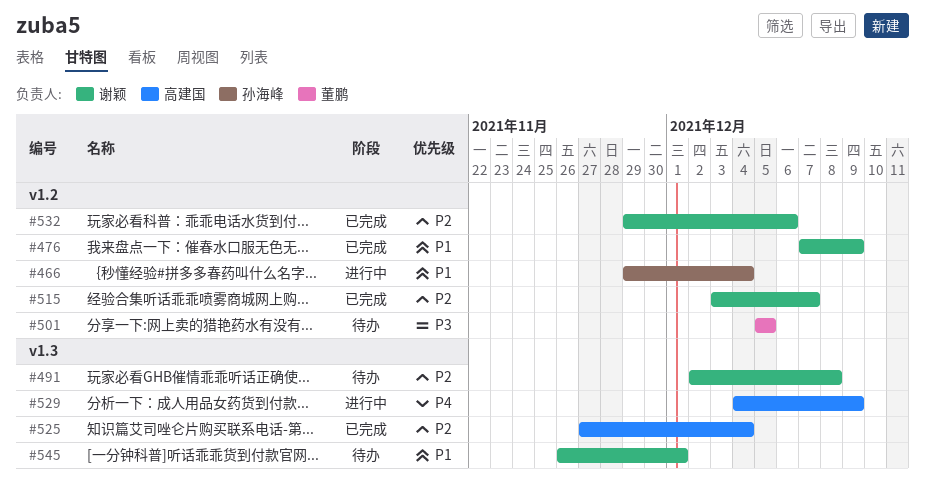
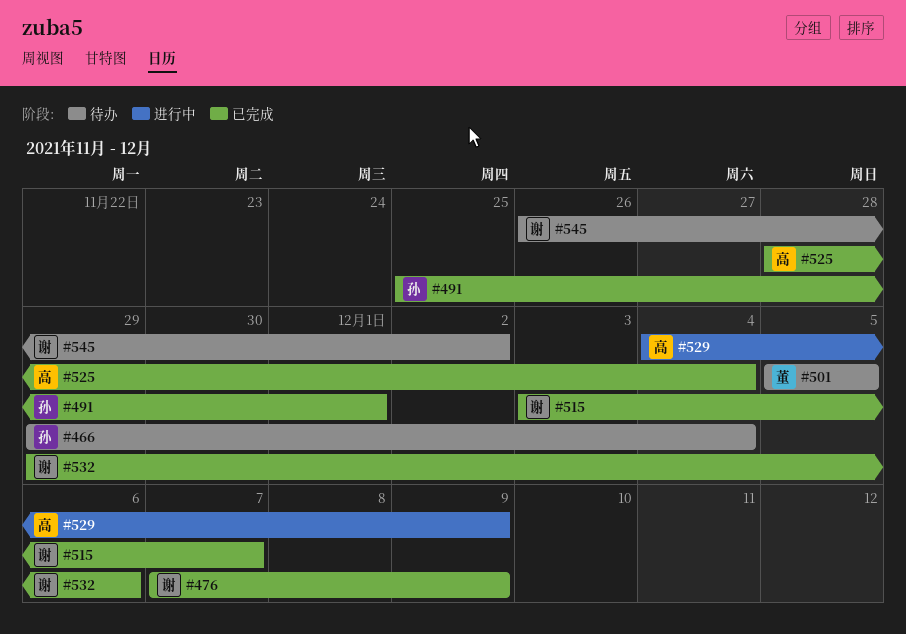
#466, status: 进行中 -> 待办
#491, status: 待办 -> 已完成
#491, owner: 谢颖 -> 孙海峰
#491, start: Dec 2 -> Nov 25
#491, due: Dec 8 -> Dec 1
#525, start: Nov 27 -> Nov 28
#545, due: Dec 1 -> Dec 2

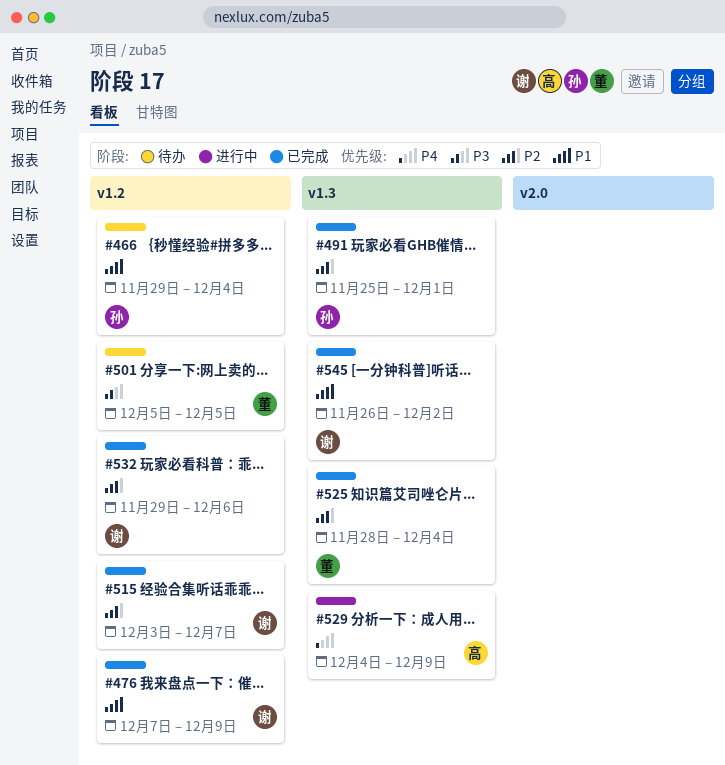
#525, owner: 高 -> 董
#545, status: 待办 -> 已完成

